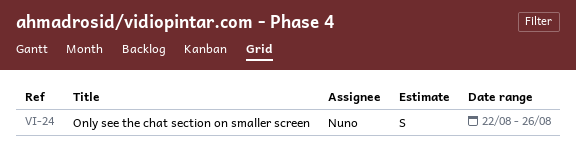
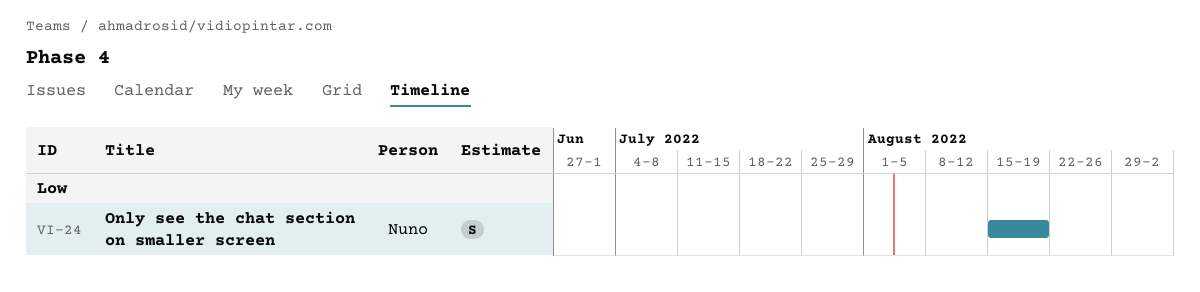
VI-24, start: Aug 22 -> Aug 15
VI-24, due: Aug 26 -> Aug 19

